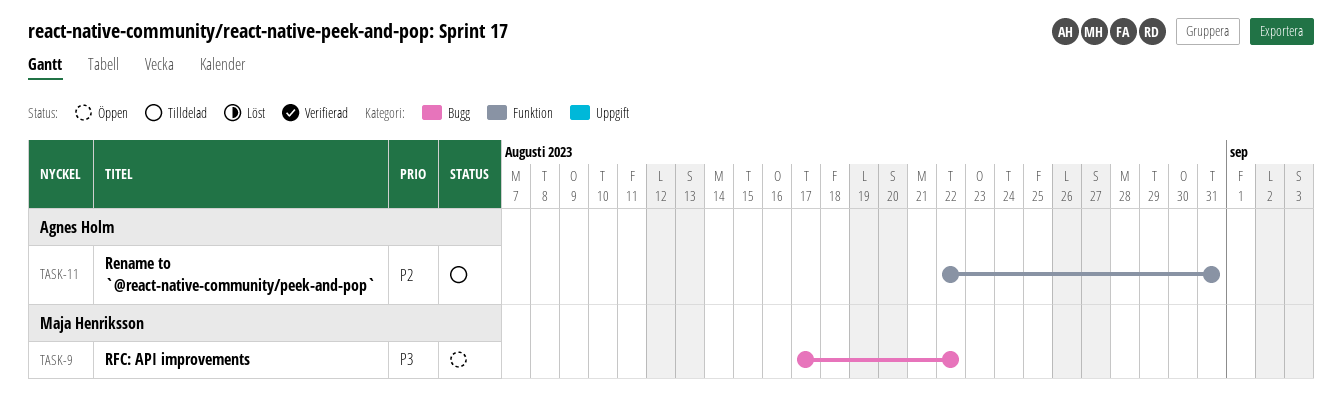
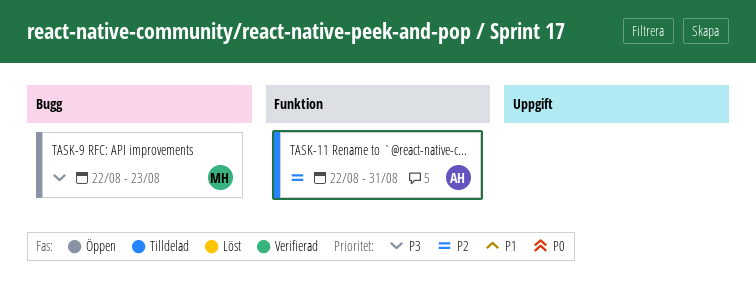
TASK-9, start: Aug 17 -> Aug 22
TASK-9, due: Aug 22 -> Aug 23

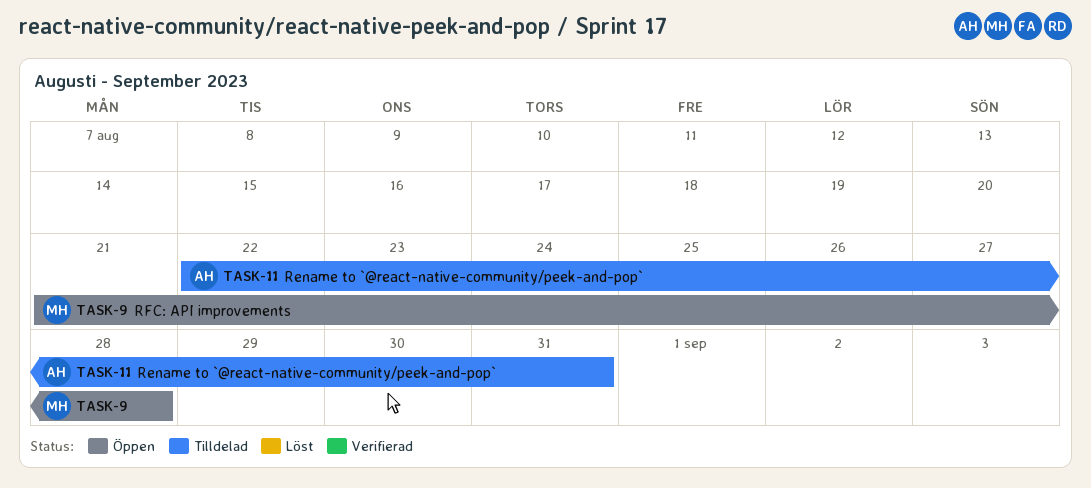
TASK-9, start: Aug 22 -> Aug 21
TASK-9, due: Aug 23 -> Aug 28

